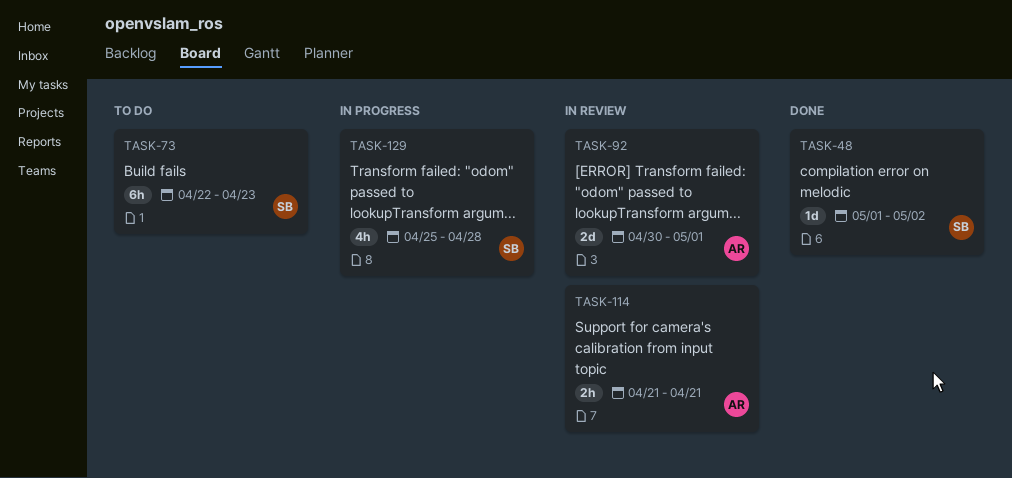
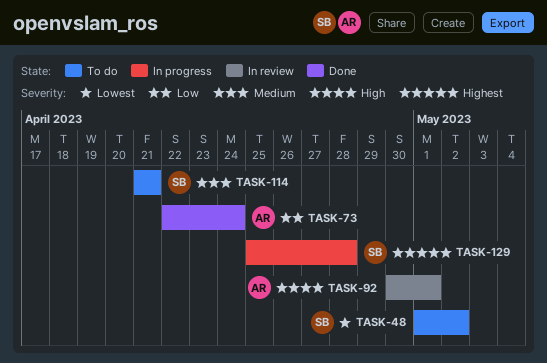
TASK-48, status: Done -> To do
TASK-73, status: To do -> Done
TASK-73, owner: SB -> AR
TASK-73, due: Apr 23 -> Apr 24
TASK-114, status: In review -> To do
TASK-114, owner: AR -> SB

